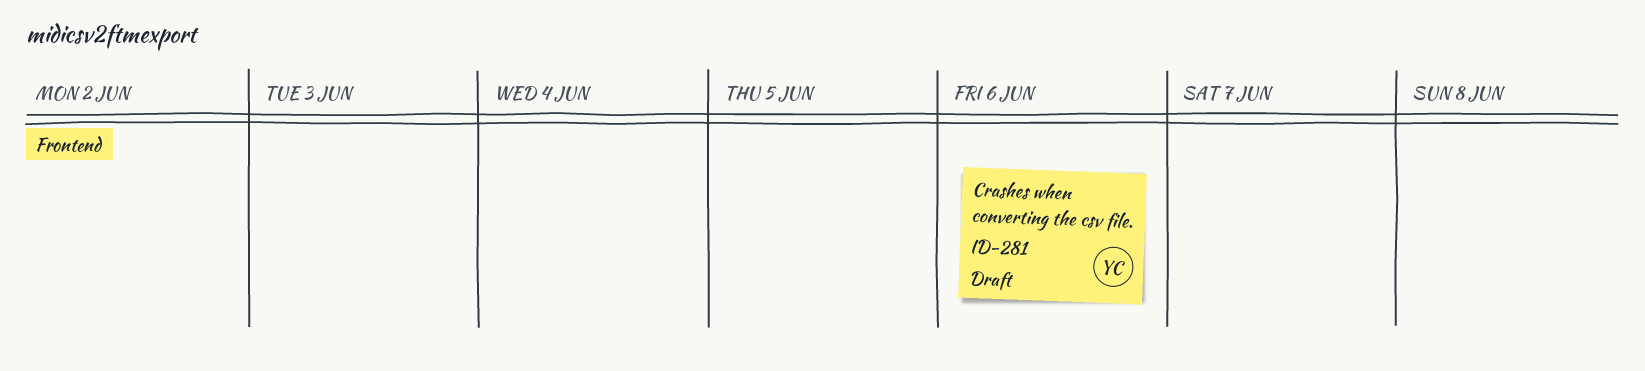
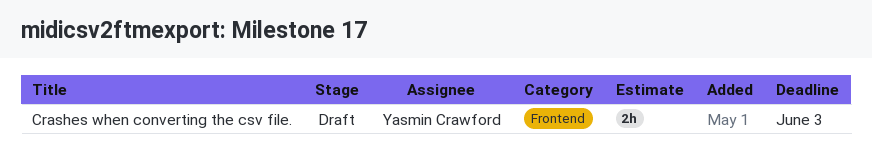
Crashes when converting the csv file., due: Jun 6 -> Jun 3

